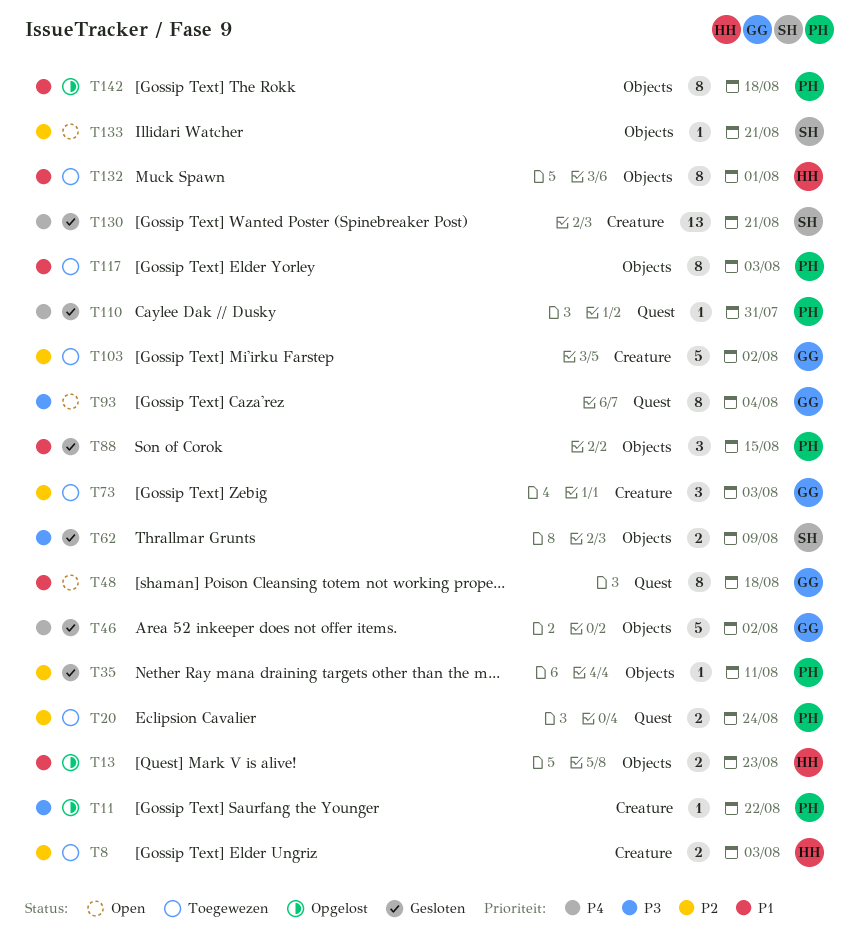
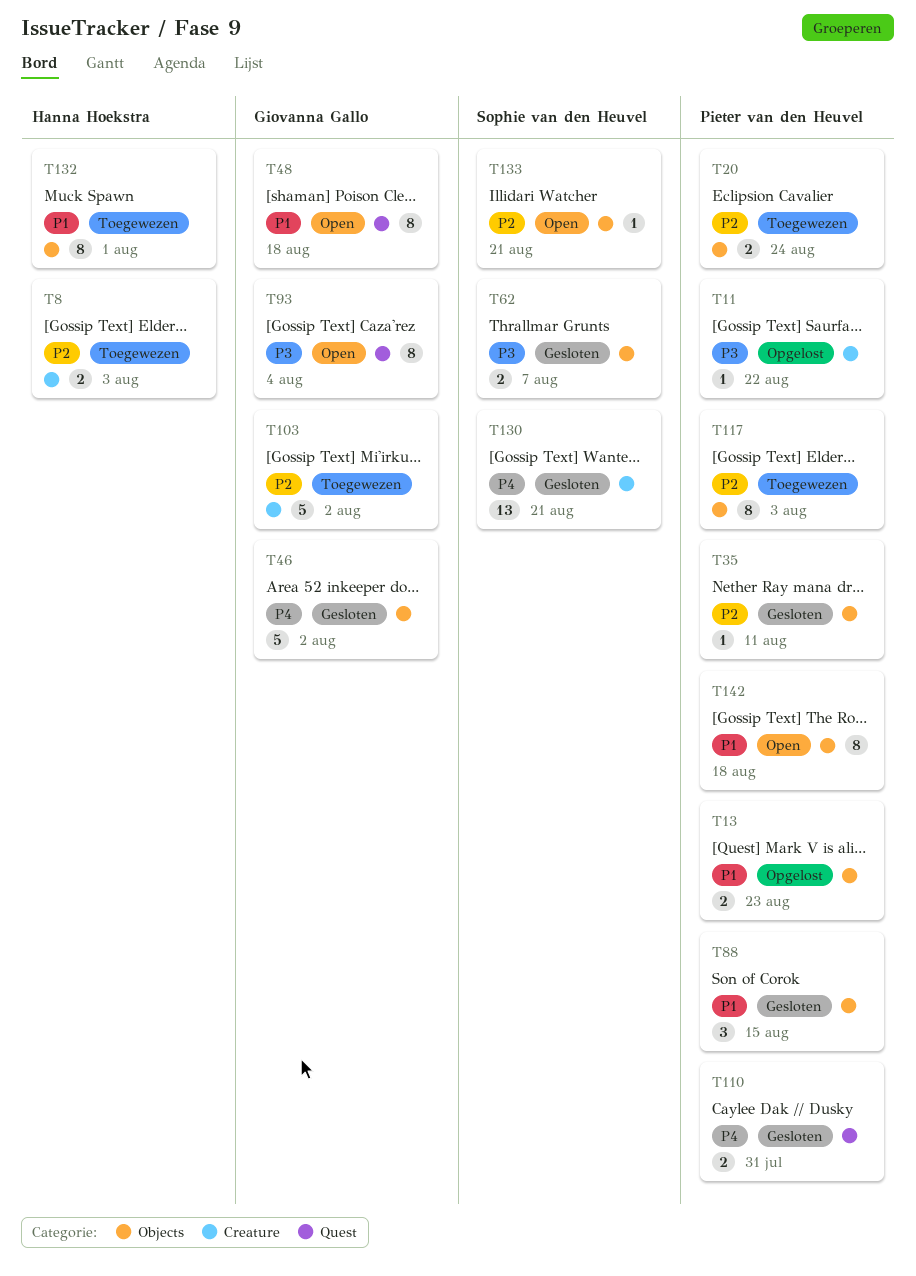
T13, owner: Hanna Hoekstra -> Pieter van den Heuvel
T20, label: Quest -> Objects
T62, due: Aug 9 -> Aug 7
T73: present -> none
T110, estimate: 1 -> 2
T117, priority: P1 -> P2
T142, status: Opgelost -> Open

